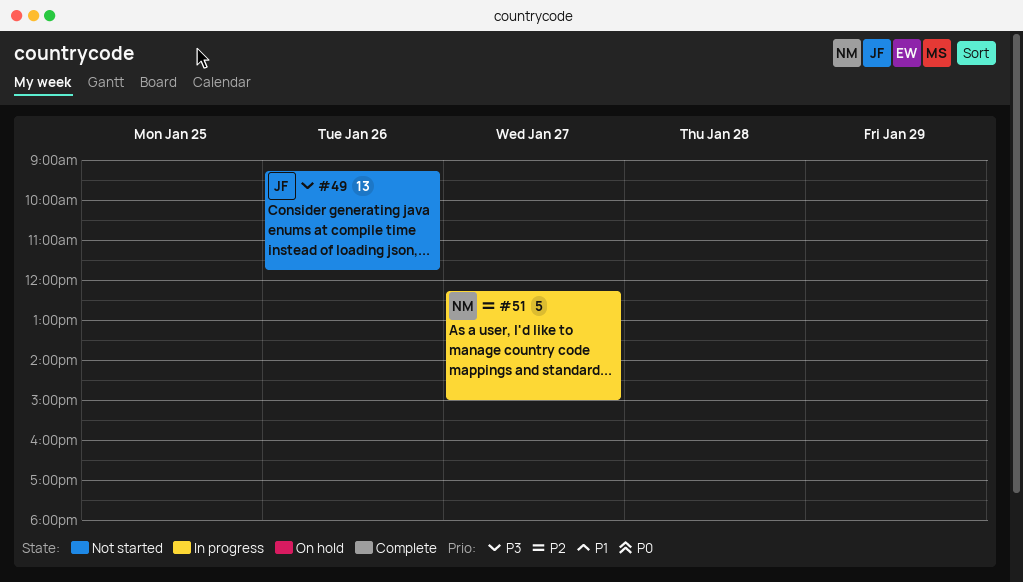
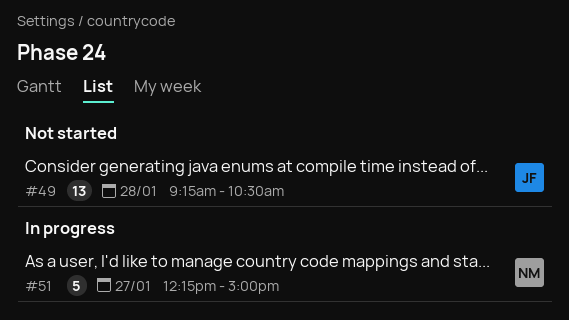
#49, day: Jan 26 -> Jan 28
#49, ends: 11:45 -> 10:30

